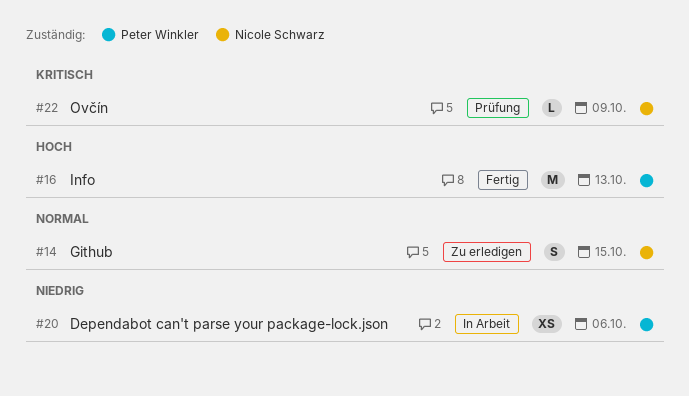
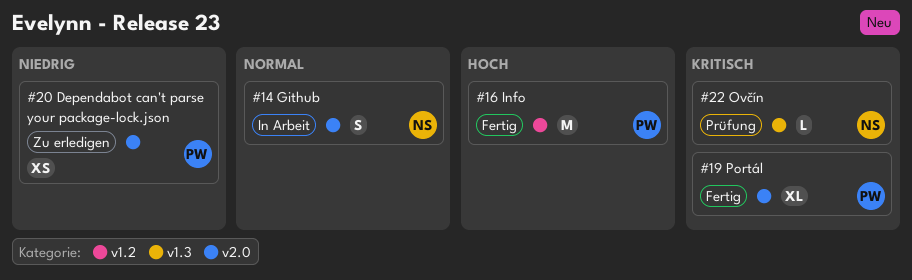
#14, status: Zu erledigen -> In Arbeit
#19: none -> present
#20, status: In Arbeit -> Zu erledigen

